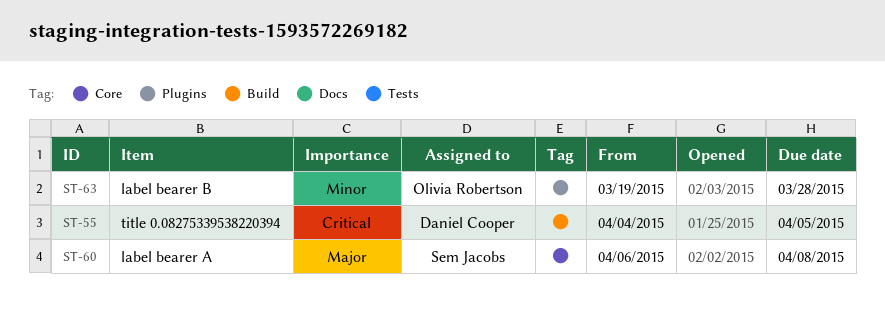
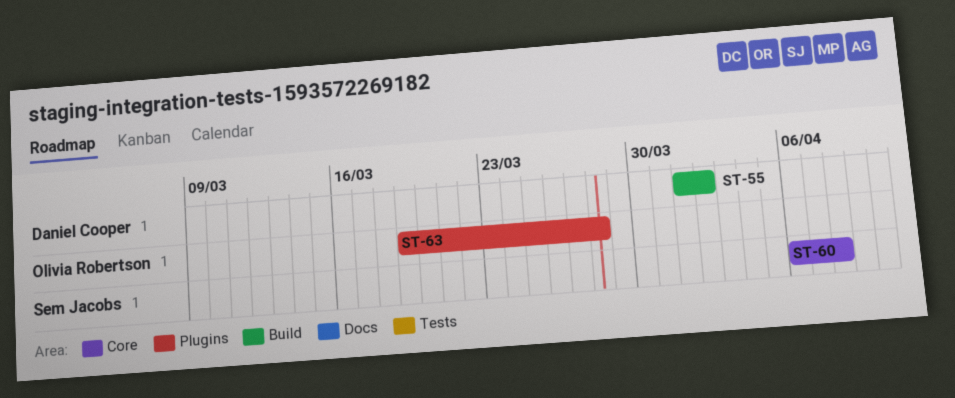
ST-55, start: Apr 4 -> Apr 1
ST-55, due: Apr 5 -> Apr 2

